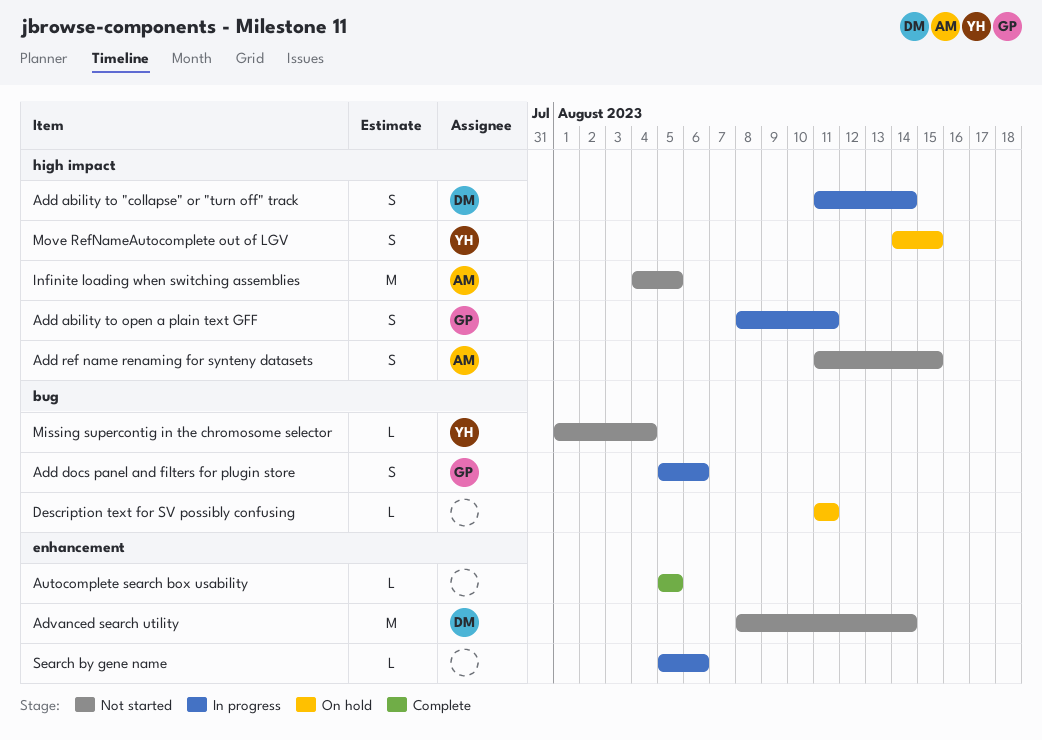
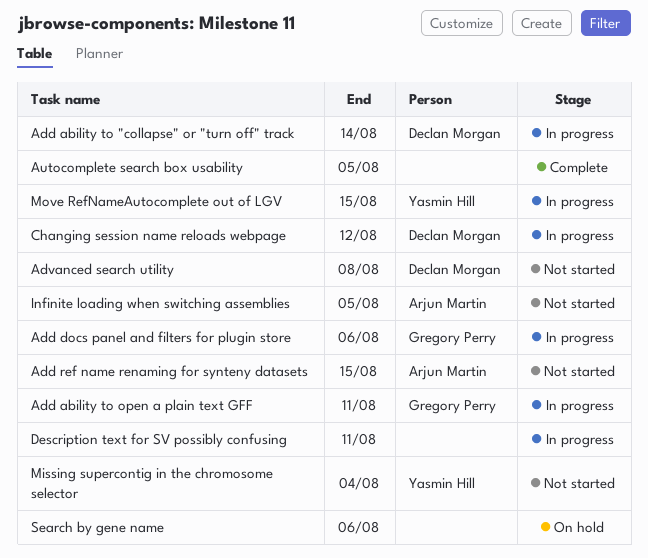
Advanced search utility, due: Aug 14 -> Aug 8
Changing session name reloads webpage: none -> present
Description text for SV possibly confusing, status: On hold -> In progress
Move RefNameAutocomplete out of LGV, status: On hold -> In progress
Search by gene name, status: In progress -> On hold

